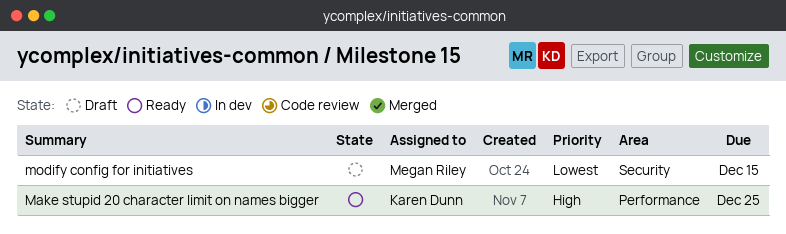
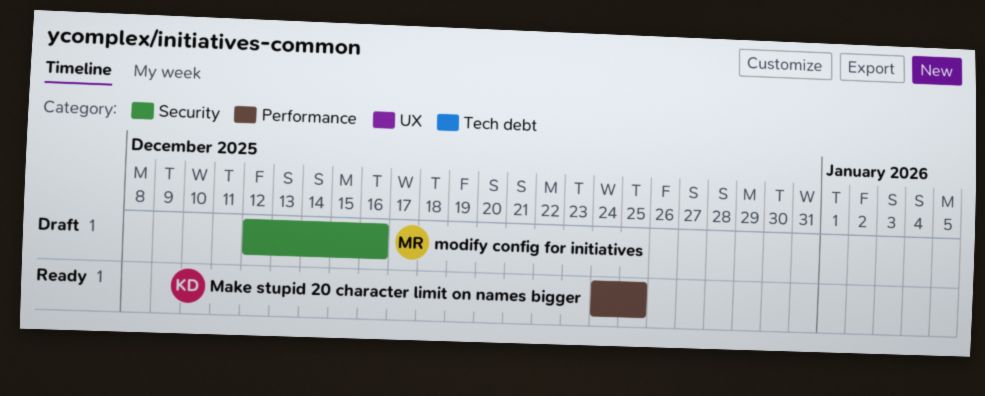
modify config for initiatives, due: Dec 15 -> Dec 16

